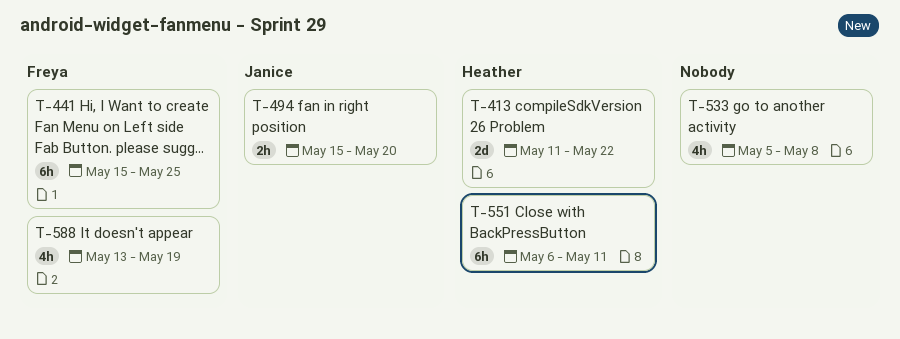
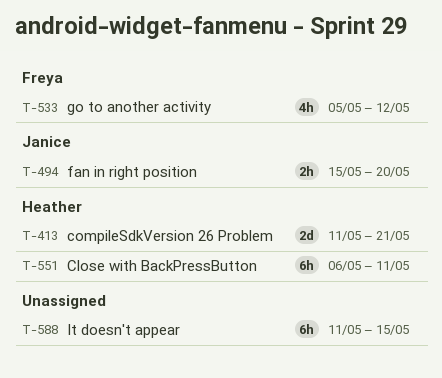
T-413, due: May 22 -> May 21
T-441: present -> none
T-533, owner: none -> Freya
T-533, due: May 8 -> May 12
T-588, owner: Freya -> none
T-588, estimate: 4h -> 6h
T-588, start: May 13 -> May 11
T-588, due: May 19 -> May 15

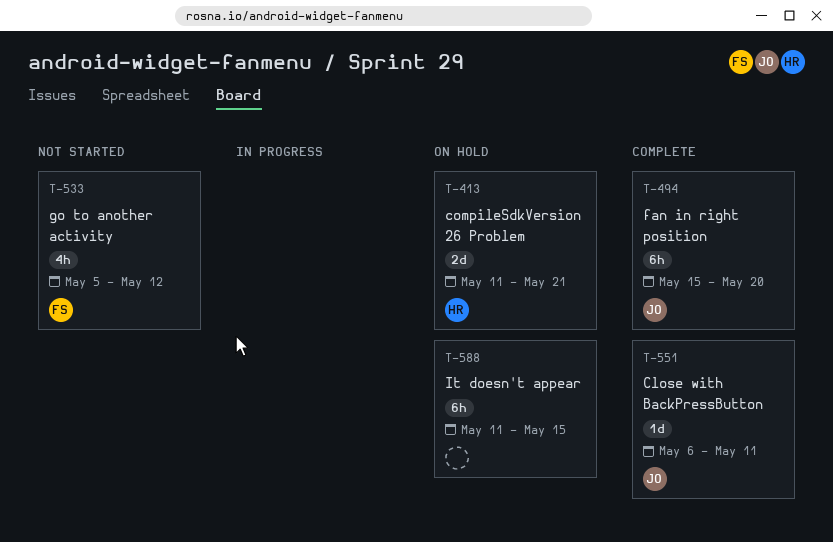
T-494, estimate: 2h -> 6h
T-551, owner: Heather -> Janice
T-551, estimate: 6h -> 1d

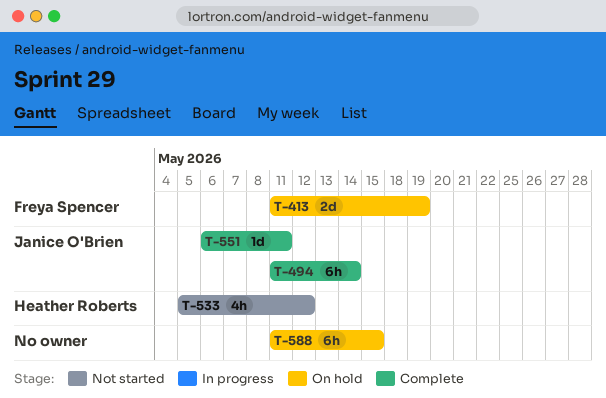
T-413, owner: Heather Roberts -> Freya Spencer
T-413, due: May 21 -> May 19
T-494, start: May 15 -> May 11
T-494, due: May 20 -> May 14
T-533, owner: Freya Spencer -> Heather Roberts

